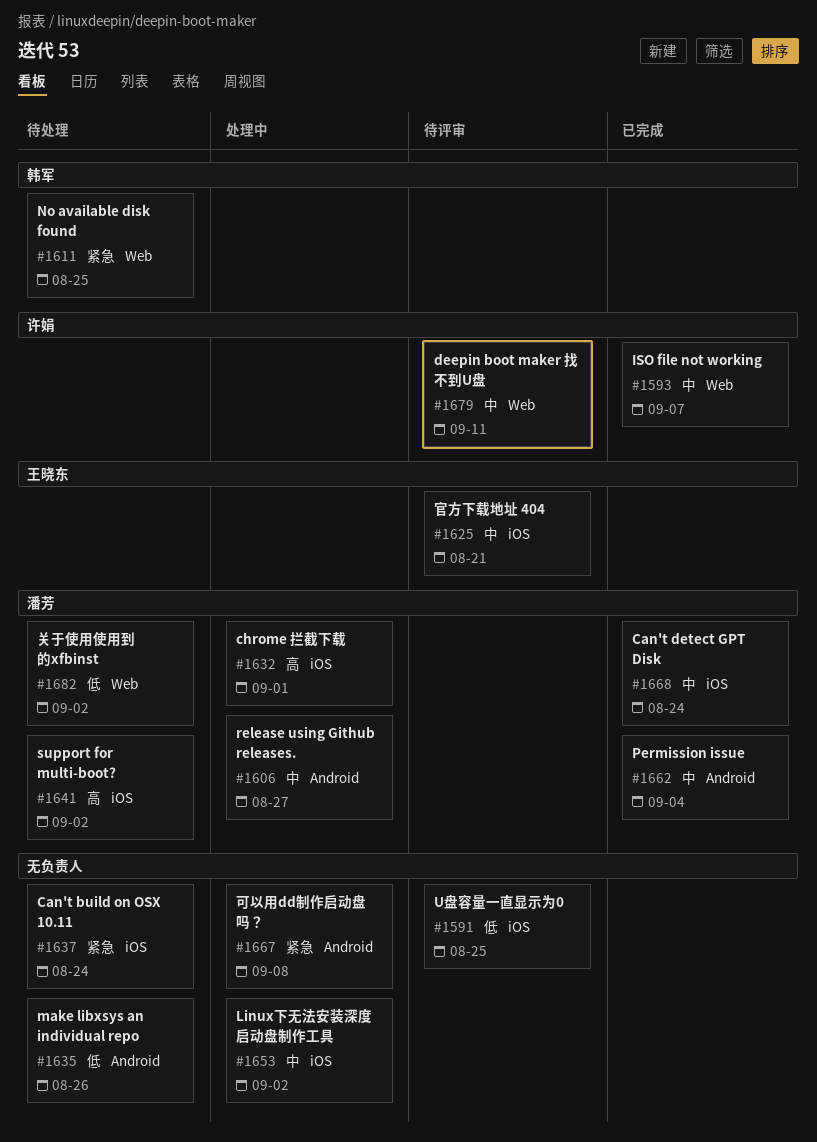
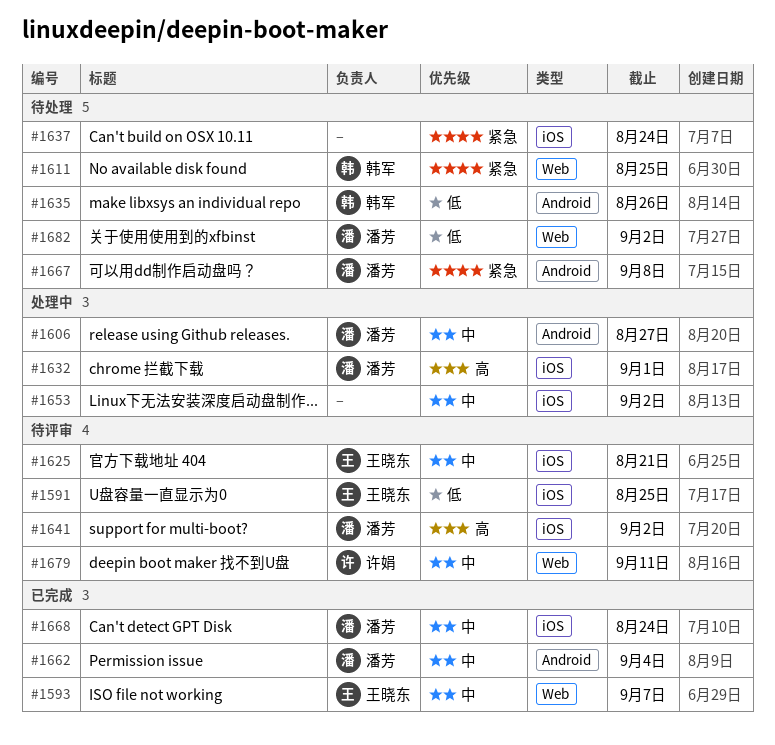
#1591, owner: none -> 王晓东
#1593, owner: 许娟 -> 王晓东
#1635, owner: none -> 韩军
#1641, status: 待处理 -> 待评审
#1667, status: 处理中 -> 待处理
#1667, owner: none -> 潘芳

